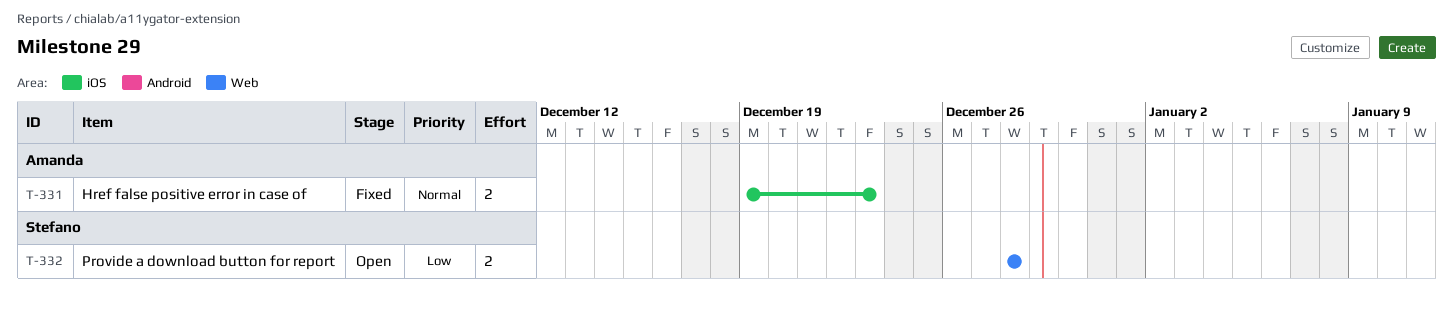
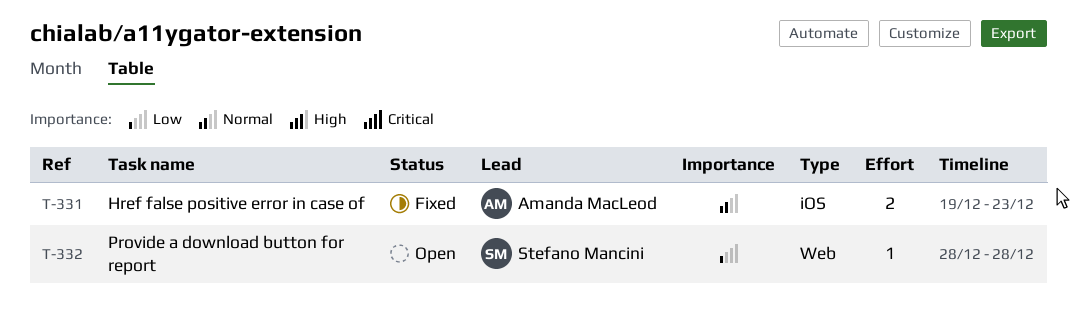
T-332, estimate: 2 -> 1

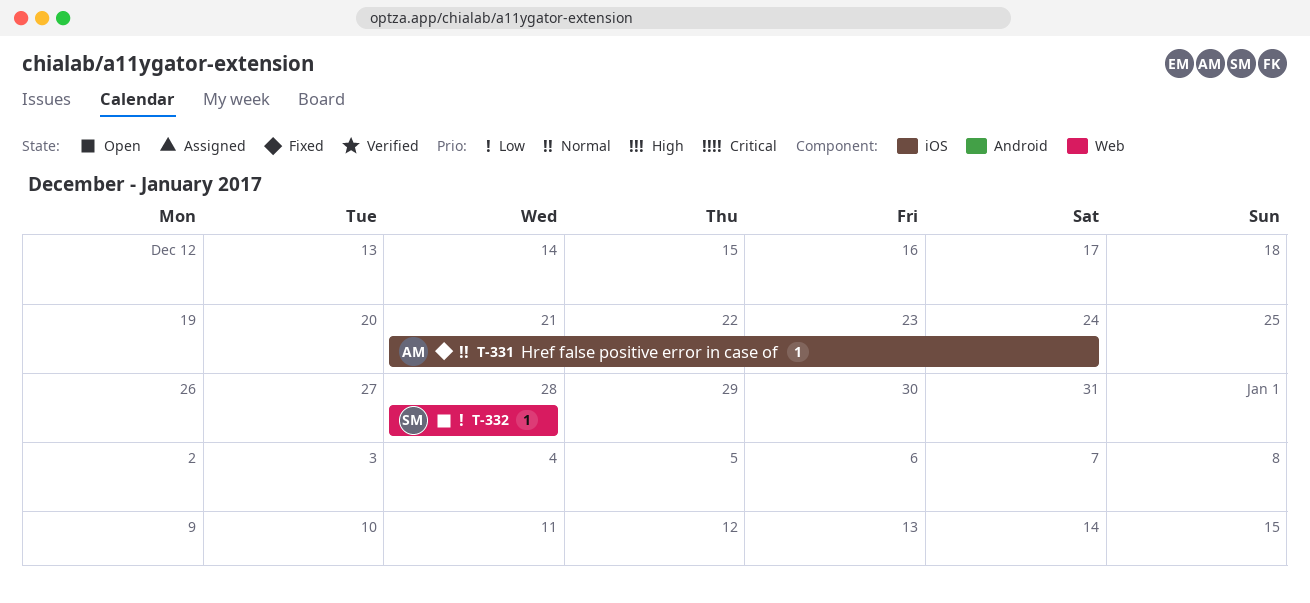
T-331, estimate: 2 -> 1
T-331, start: Dec 19 -> Dec 21
T-331, due: Dec 23 -> Dec 24

